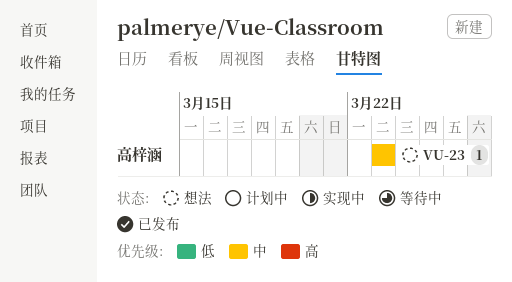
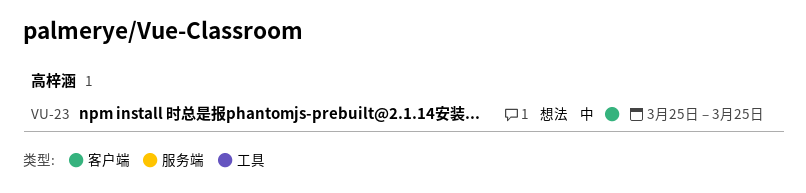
VU-23, start: Mar 23 -> Mar 25
VU-23, due: Mar 23 -> Mar 25

